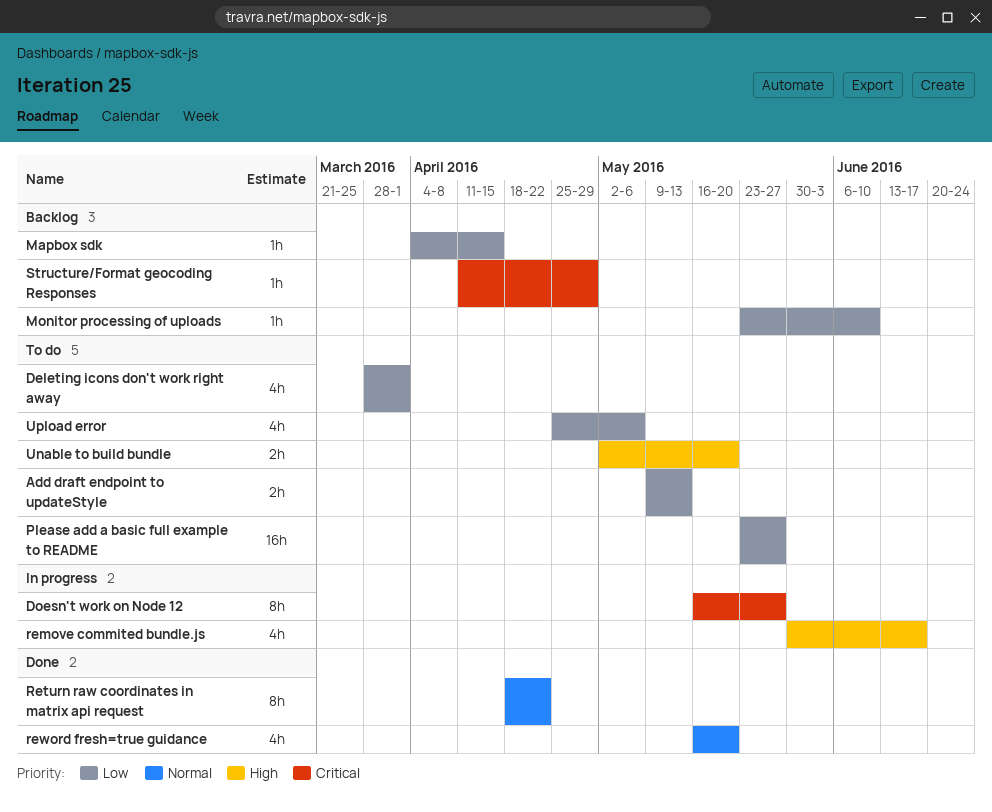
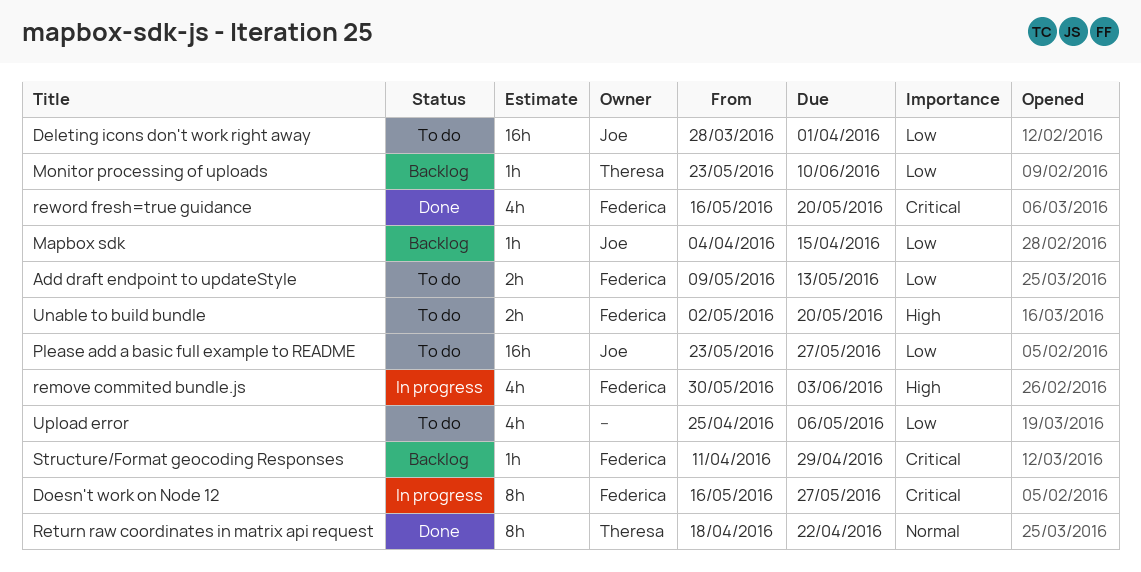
Deleting icons don't work right away, estimate: 4h -> 16h
remove commited bundle.js, due: Jun 17 -> Jun 3
reword fresh=true guidance, priority: Normal -> Critical

